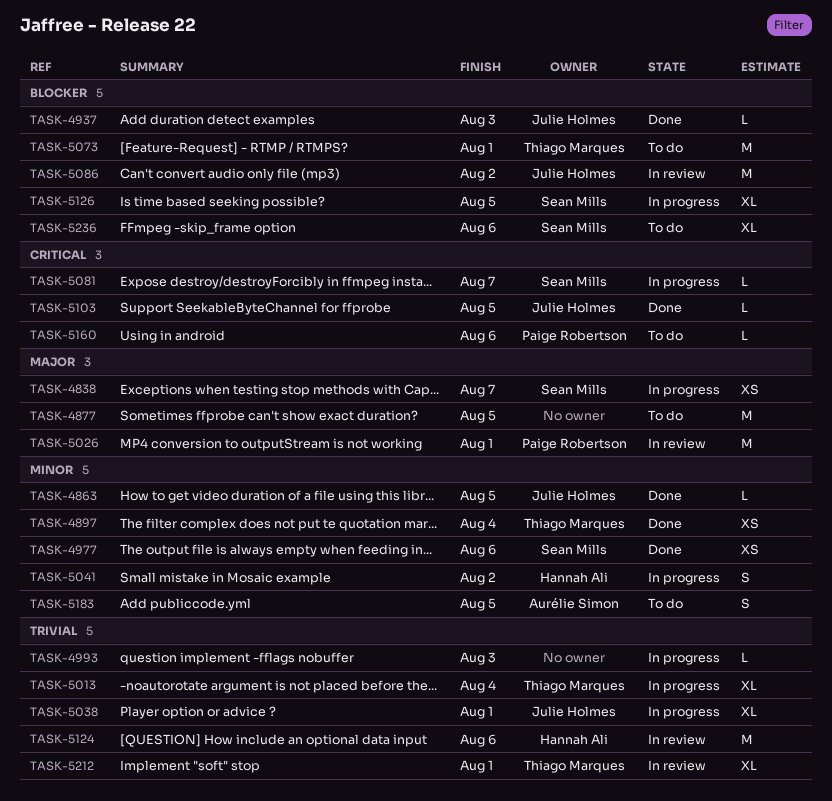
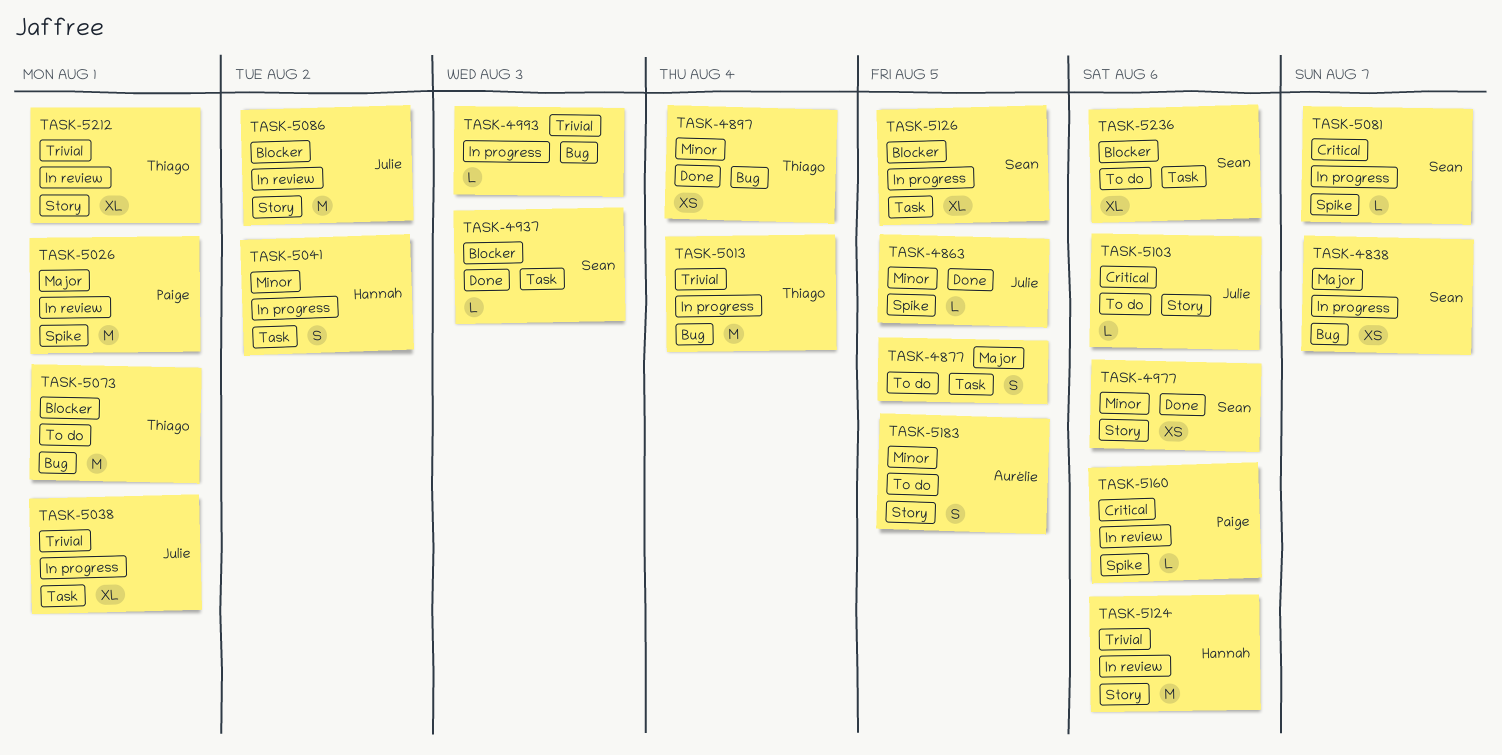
TASK-4877, estimate: M -> S
TASK-4937, owner: Julie Holmes -> Sean Mills
TASK-5013, estimate: XL -> M
TASK-5103, status: Done -> To do
TASK-5103, due: Aug 5 -> Aug 6
TASK-5160, status: To do -> In review

